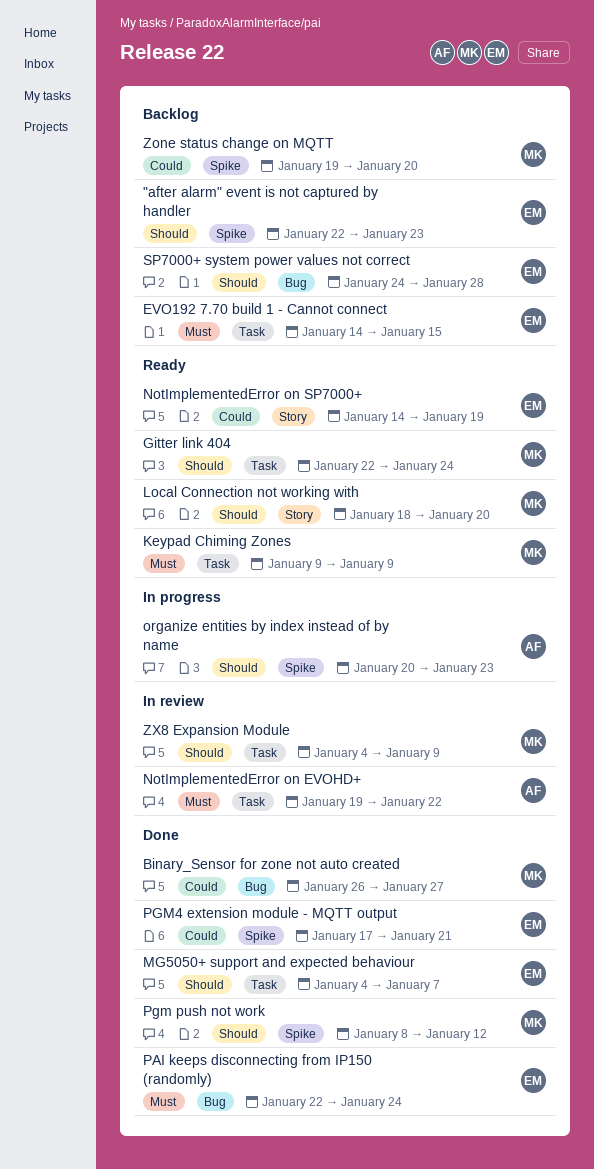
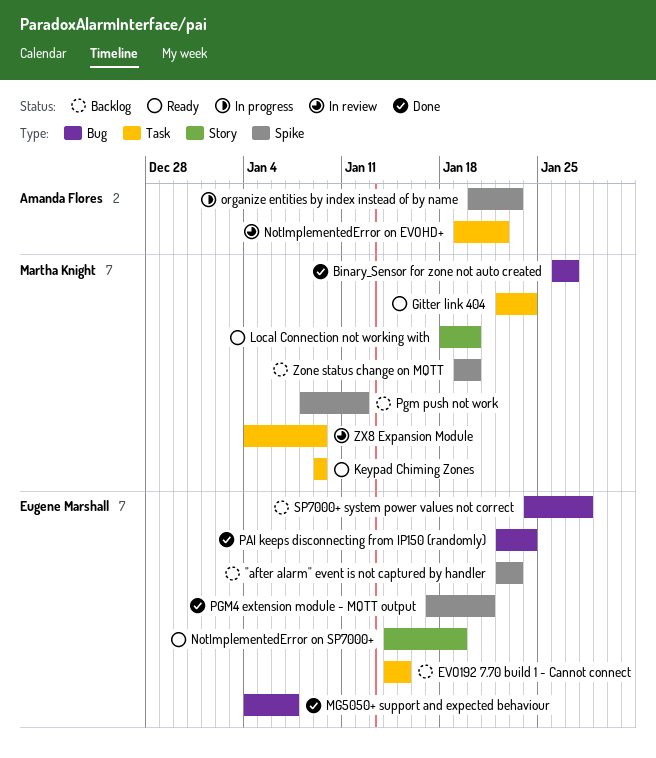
MG5050+ support and expected behaviour, label: Task -> Bug
Pgm push not work, status: Done -> Backlog

